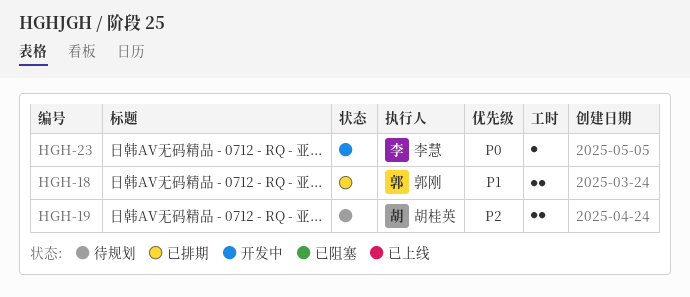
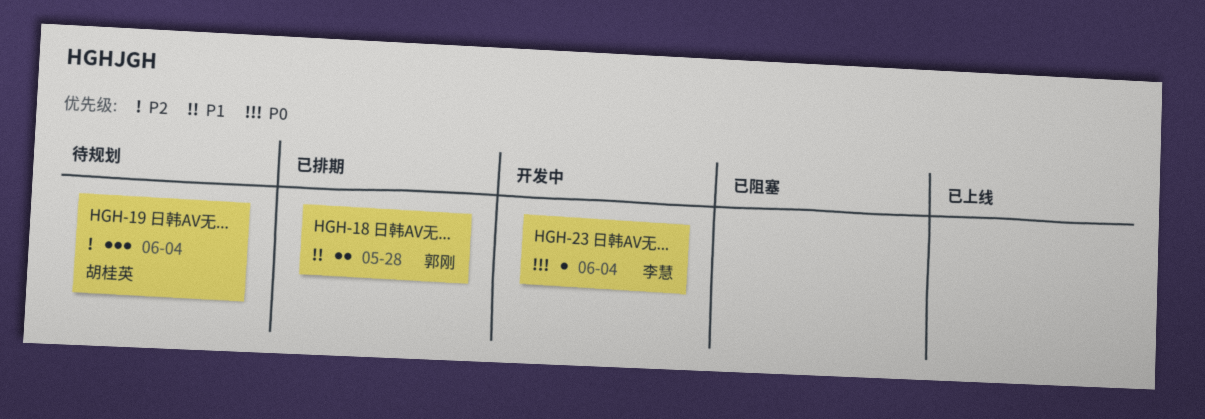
HGH-19, estimate: 2 -> 3

